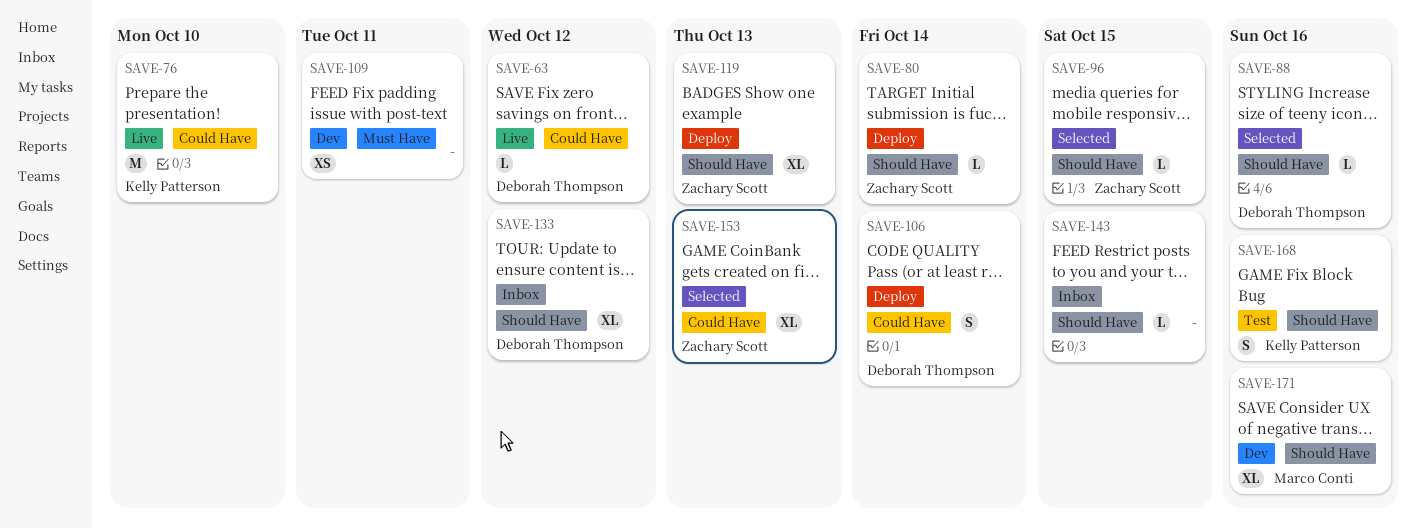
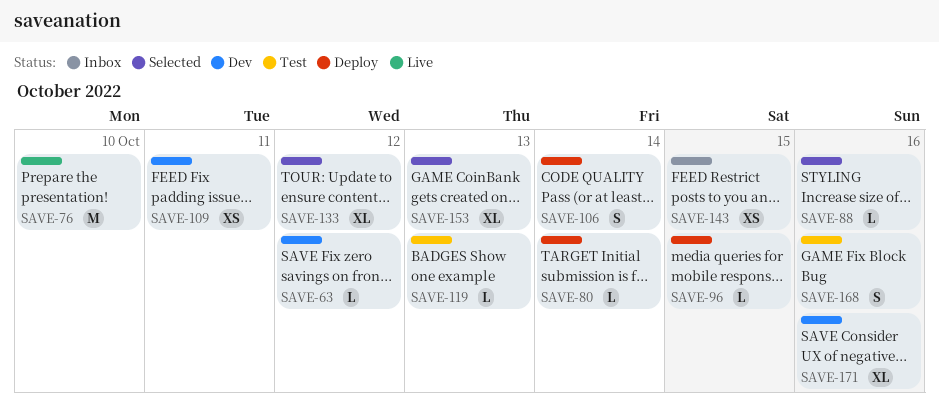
SAVE-63, status: Live -> Dev
SAVE-96, status: Selected -> Deploy
SAVE-119, status: Deploy -> Test
SAVE-119, estimate: XL -> L
SAVE-133, status: Inbox -> Selected
SAVE-143, estimate: L -> XS

